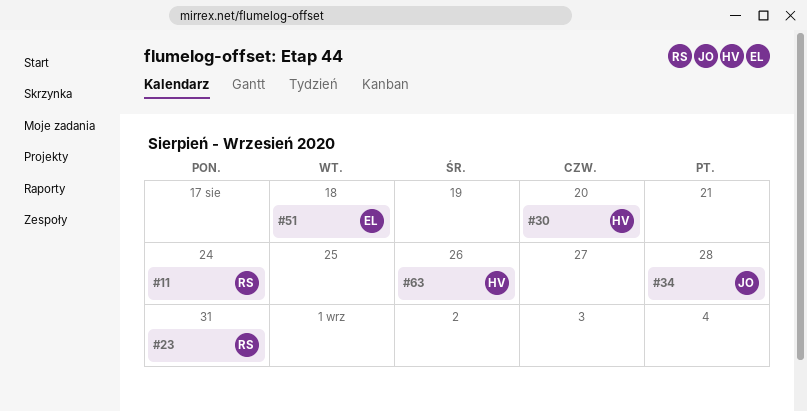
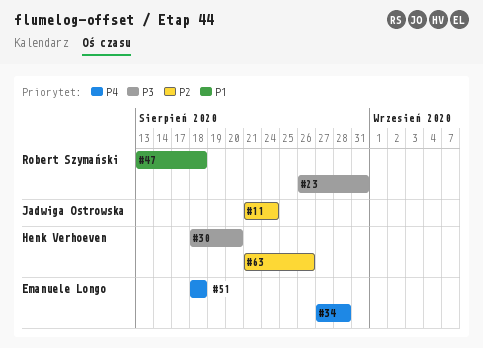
#11, owner: Robert Szymański -> Jadwiga Ostrowska
#34, owner: Jadwiga Ostrowska -> Emanuele Longo
#47: none -> present

